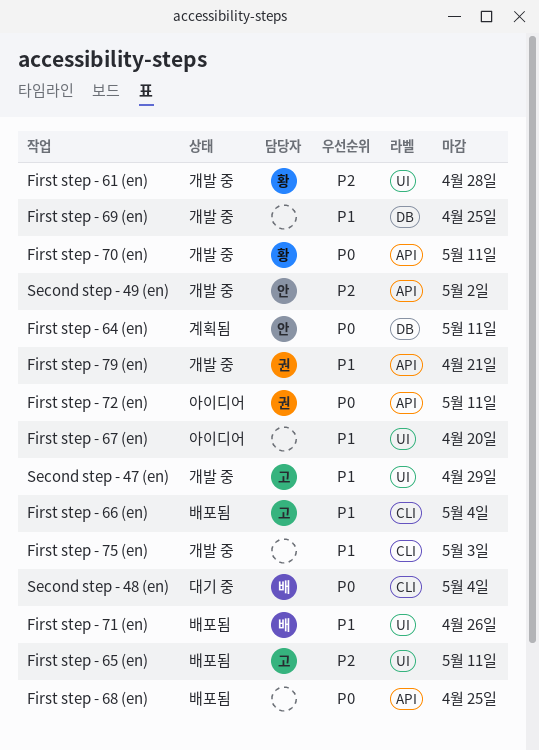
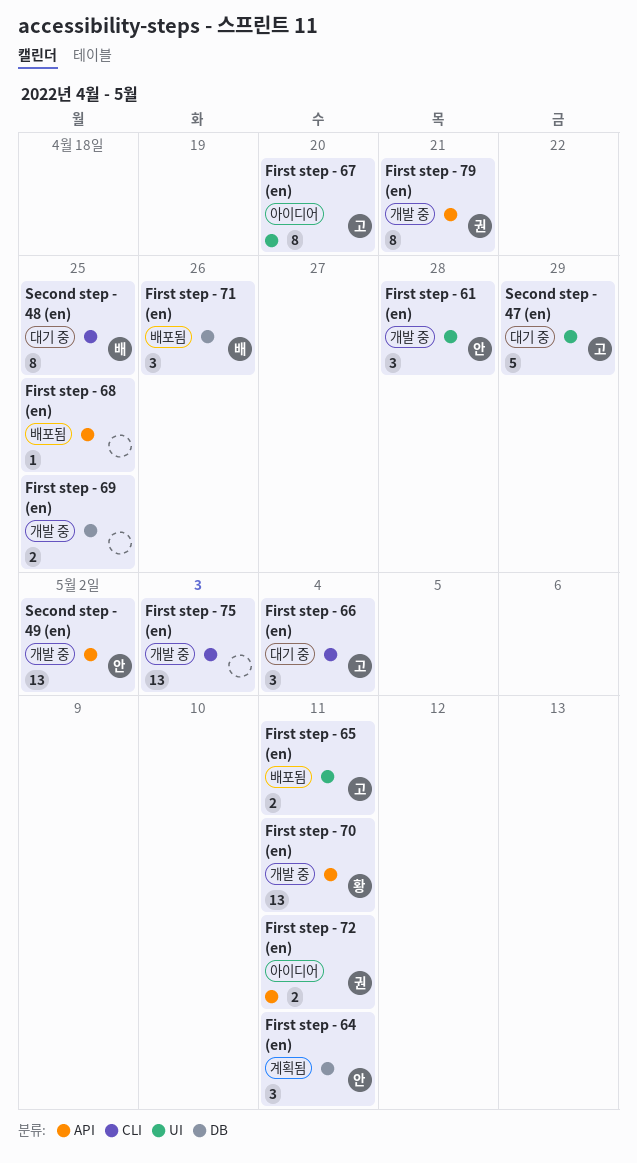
First step - 61 (en), owner: 황 -> 안
First step - 66 (en), status: 배포됨 -> 대기 중
First step - 67 (en), owner: none -> 고
First step - 71 (en), label: UI -> DB
Second step - 47 (en), status: 개발 중 -> 대기 중
Second step - 48 (en), due: May 4 -> Apr 25

